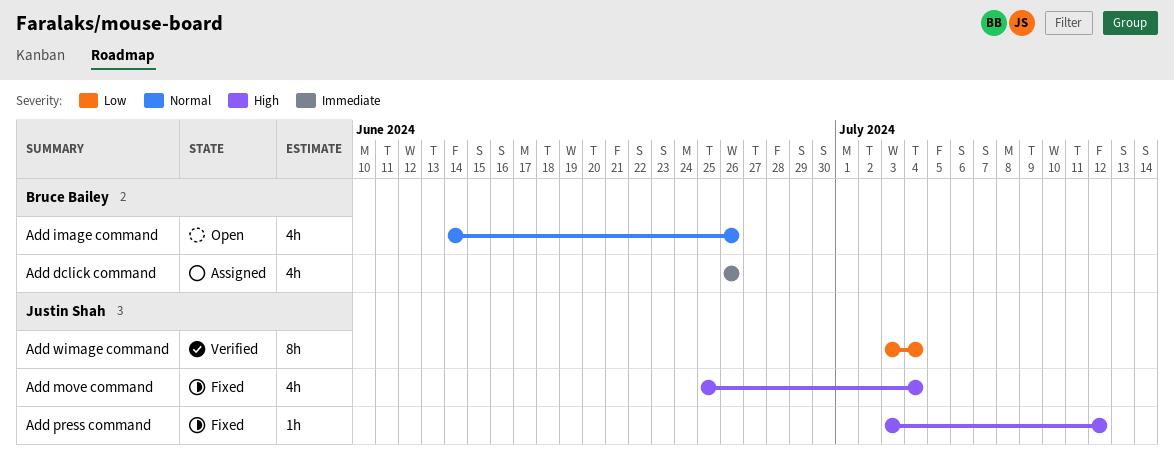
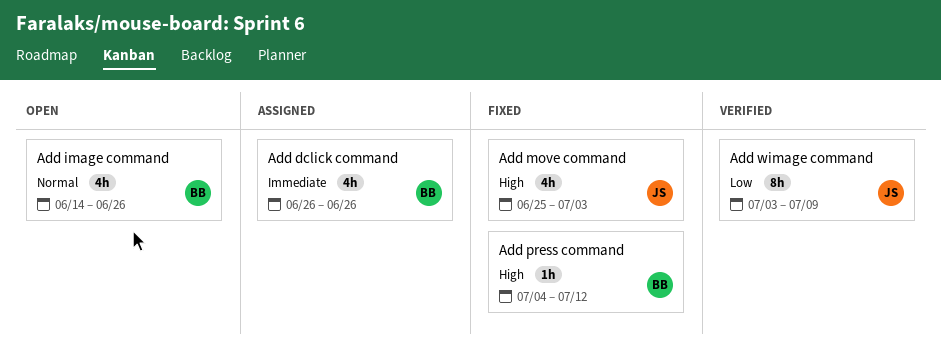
Add move command, due: Jul 4 -> Jul 3
Add press command, owner: Justin Shah -> Bruce Bailey
Add press command, start: Jul 3 -> Jul 4
Add wimage command, due: Jul 4 -> Jul 9

